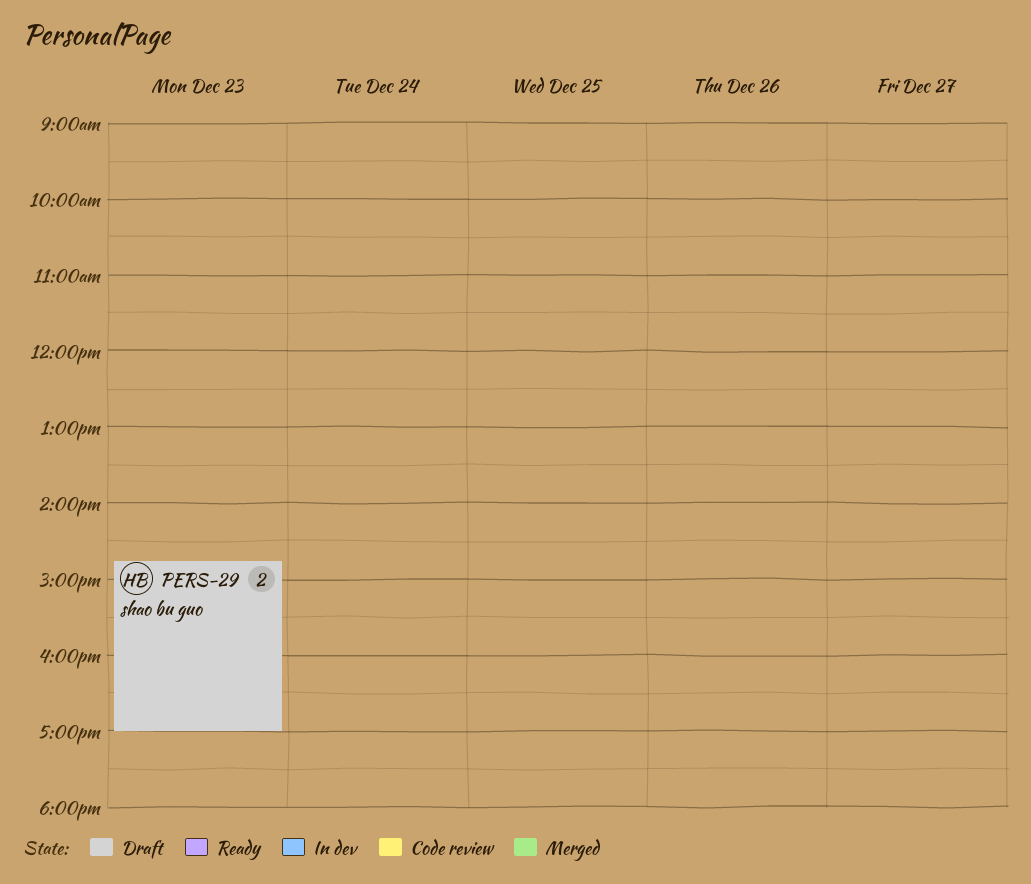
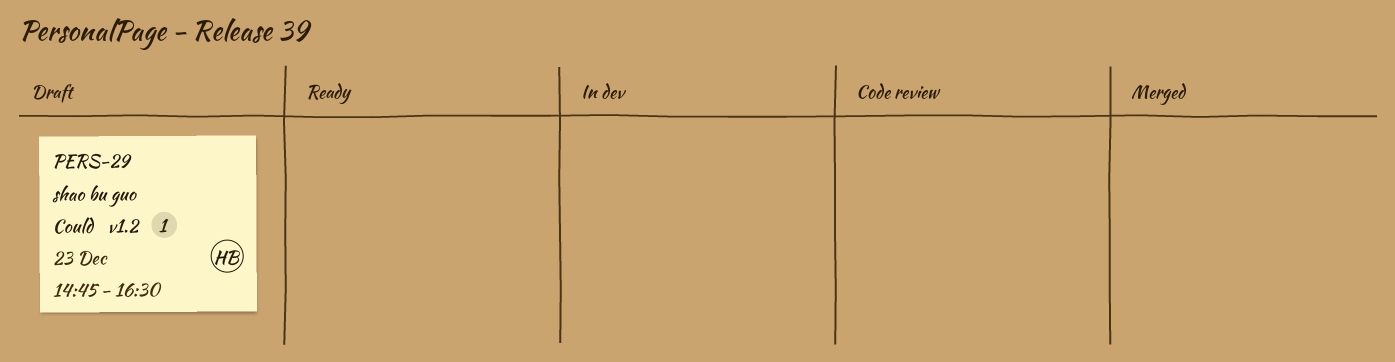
PERS-29, estimate: 2 -> 1
PERS-29, ends: 17:00 -> 16:30

